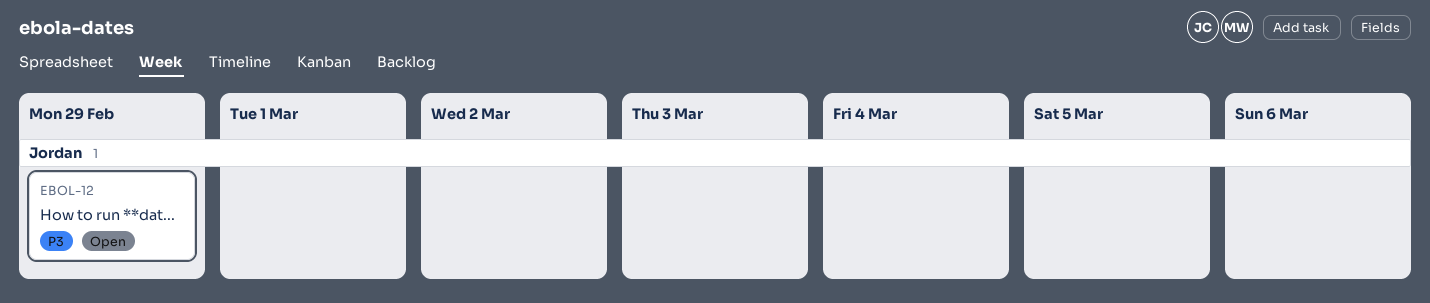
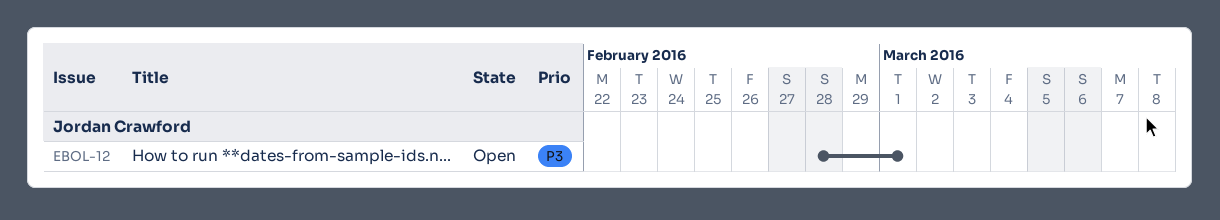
EBOL-12, due: Feb 29 -> Mar 1

